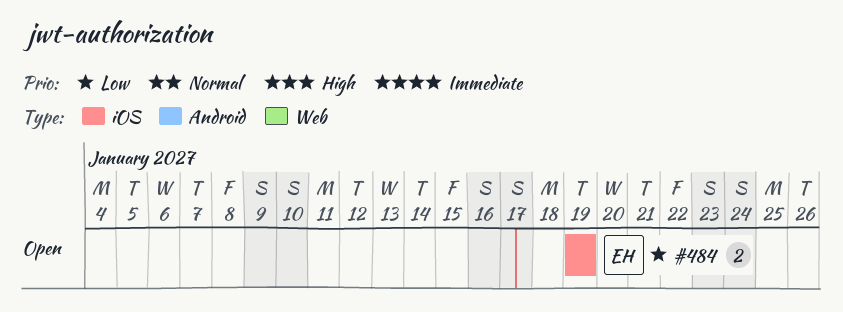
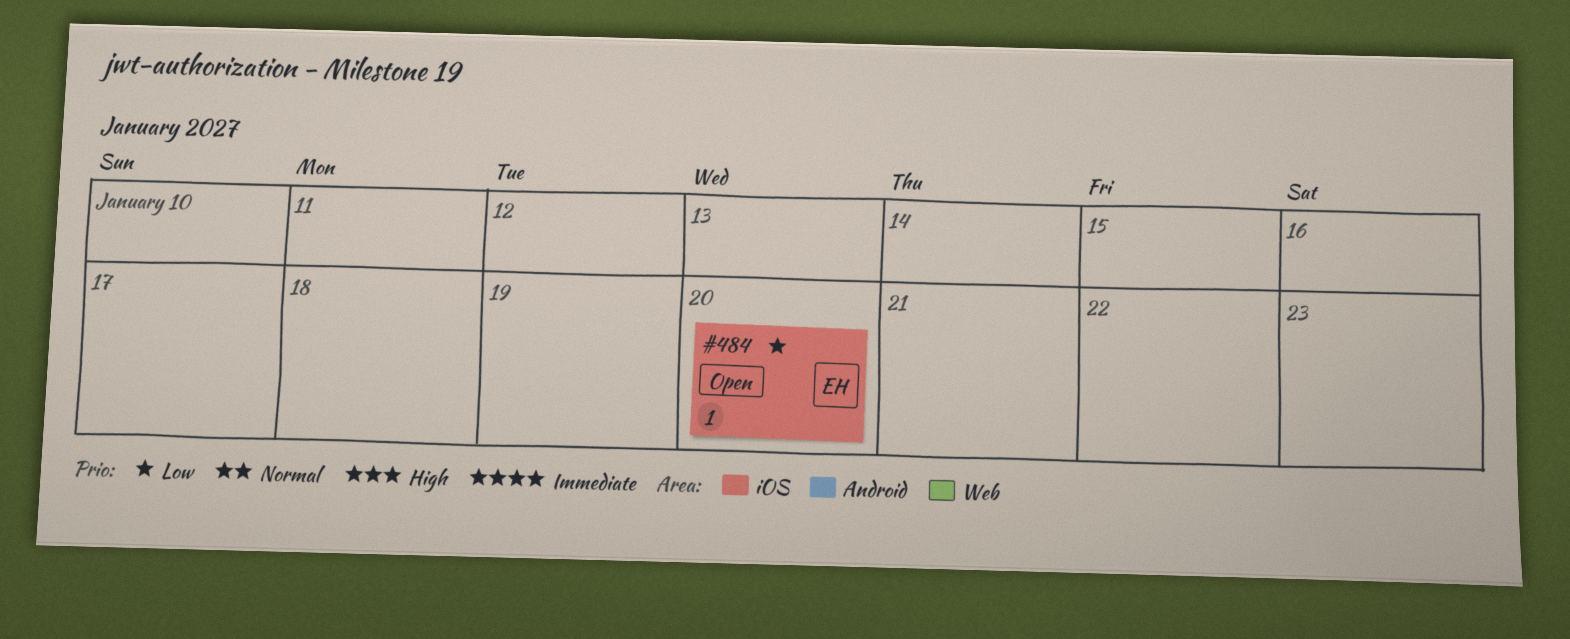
#484, estimate: 2 -> 1
#484, due: Jan 19 -> Jan 20

